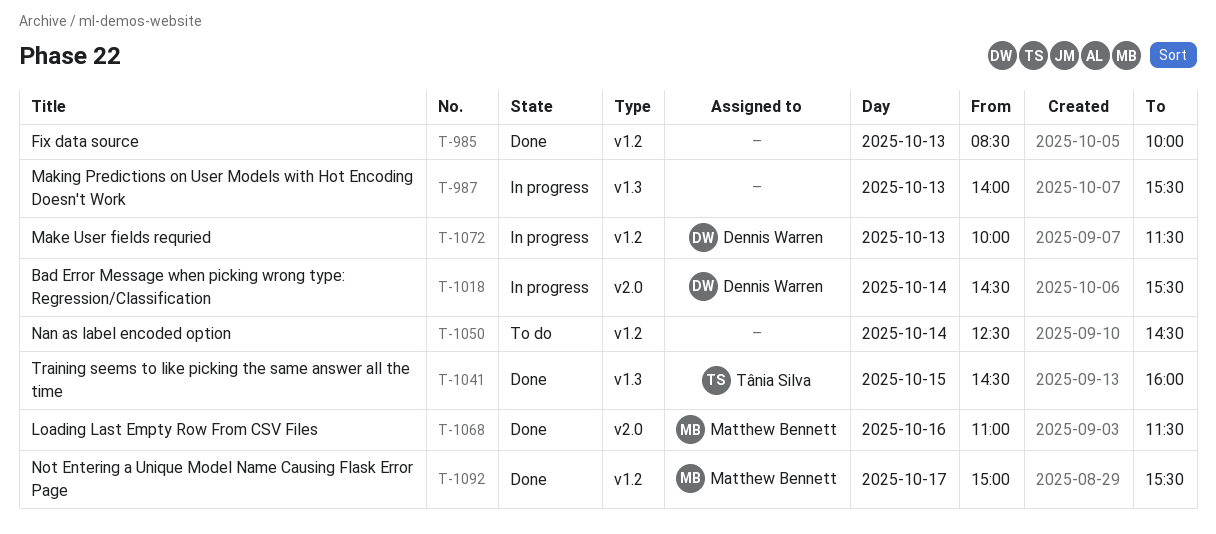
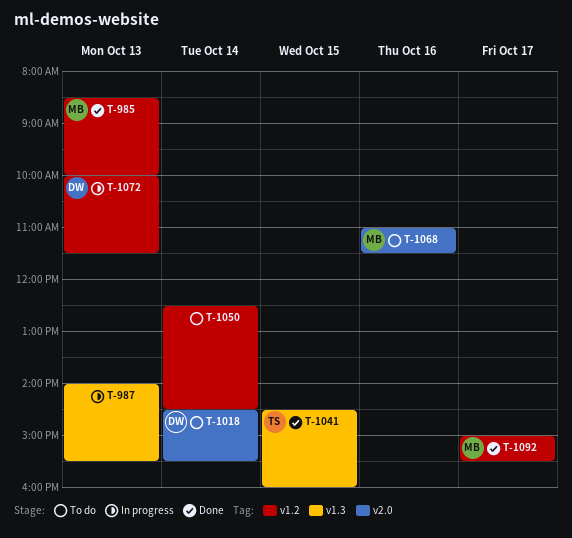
T-985, owner: none -> Matthew Bennett
T-1018, status: In progress -> To do
T-1068, status: Done -> To do

